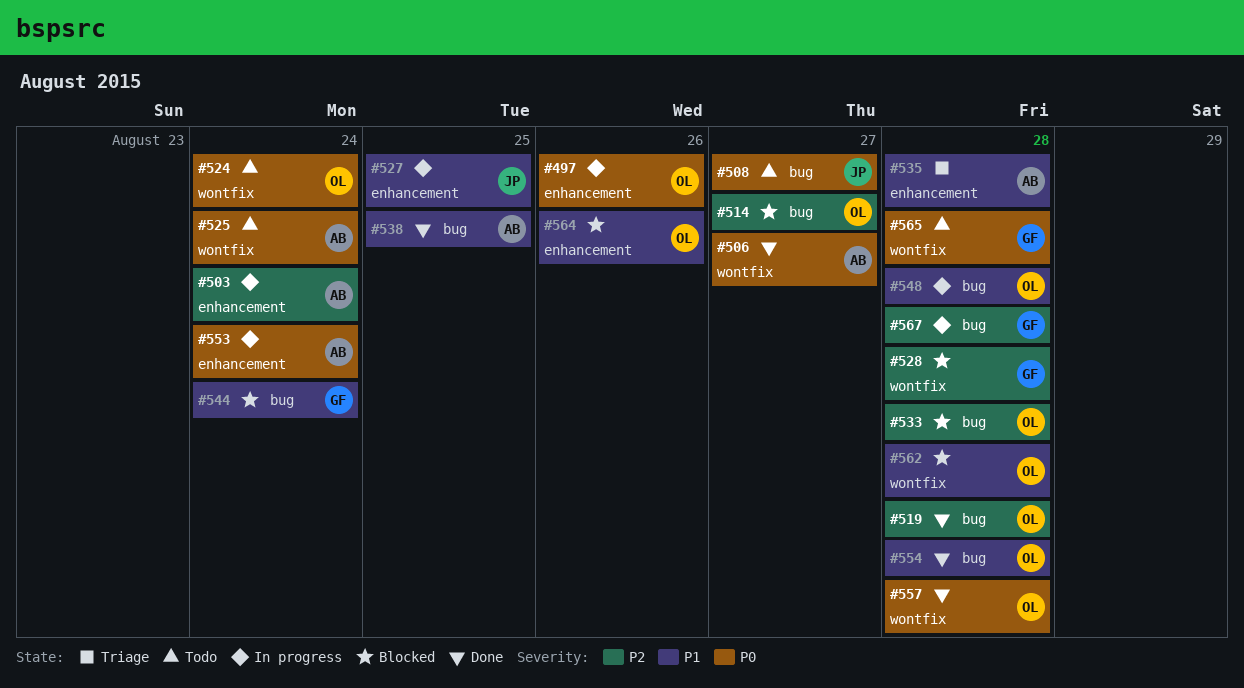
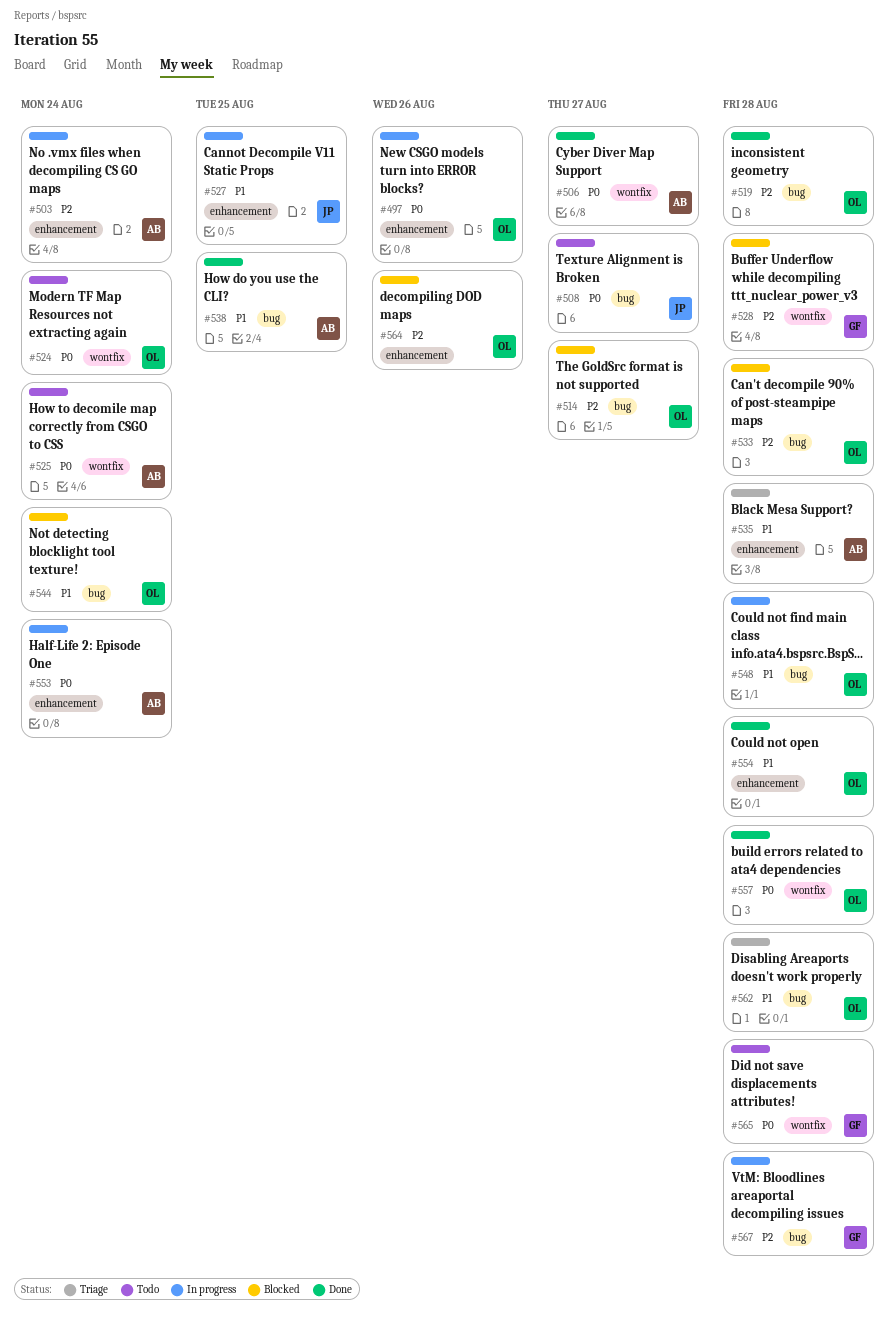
#544, owner: GF -> OL
#554, label: bug -> enhancement
#562, status: Blocked -> Triage
#562, label: wontfix -> bug
#564, priority: P1 -> P2

